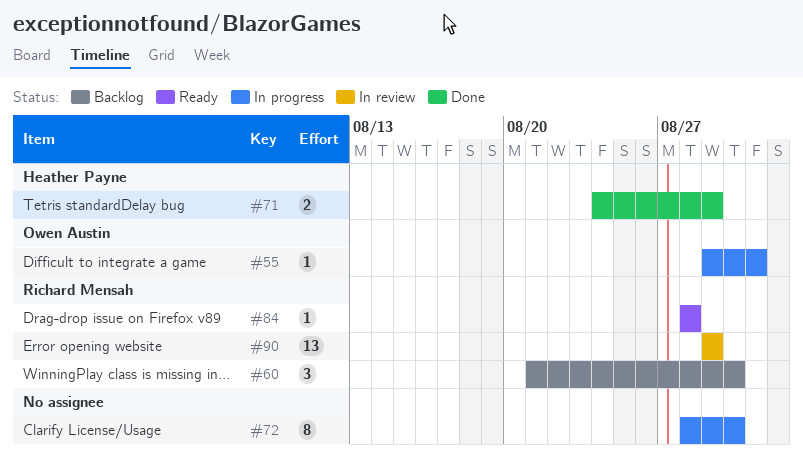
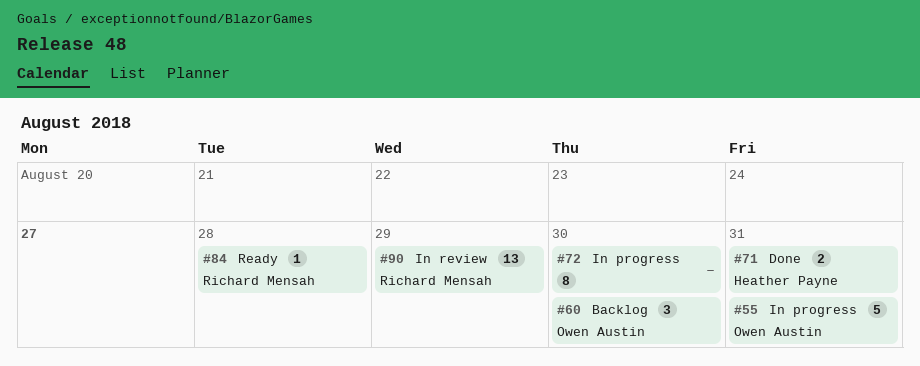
#55, estimate: 1 -> 5
#60, owner: Richard Mensah -> Owen Austin
#71, due: Aug 29 -> Aug 31

